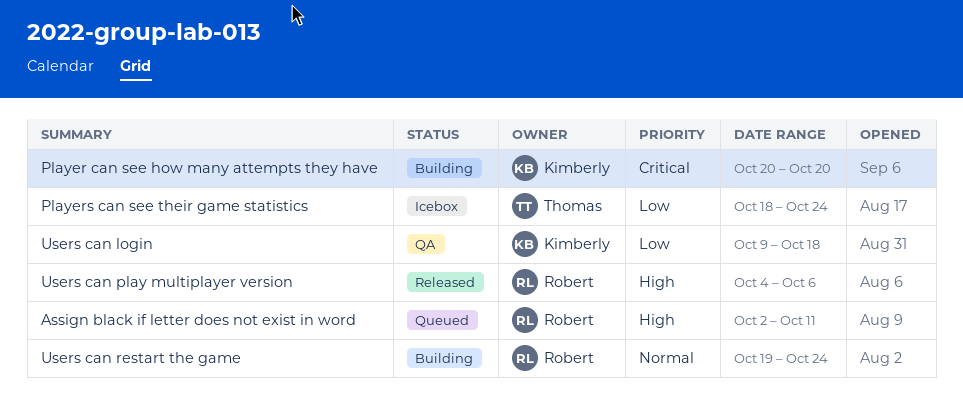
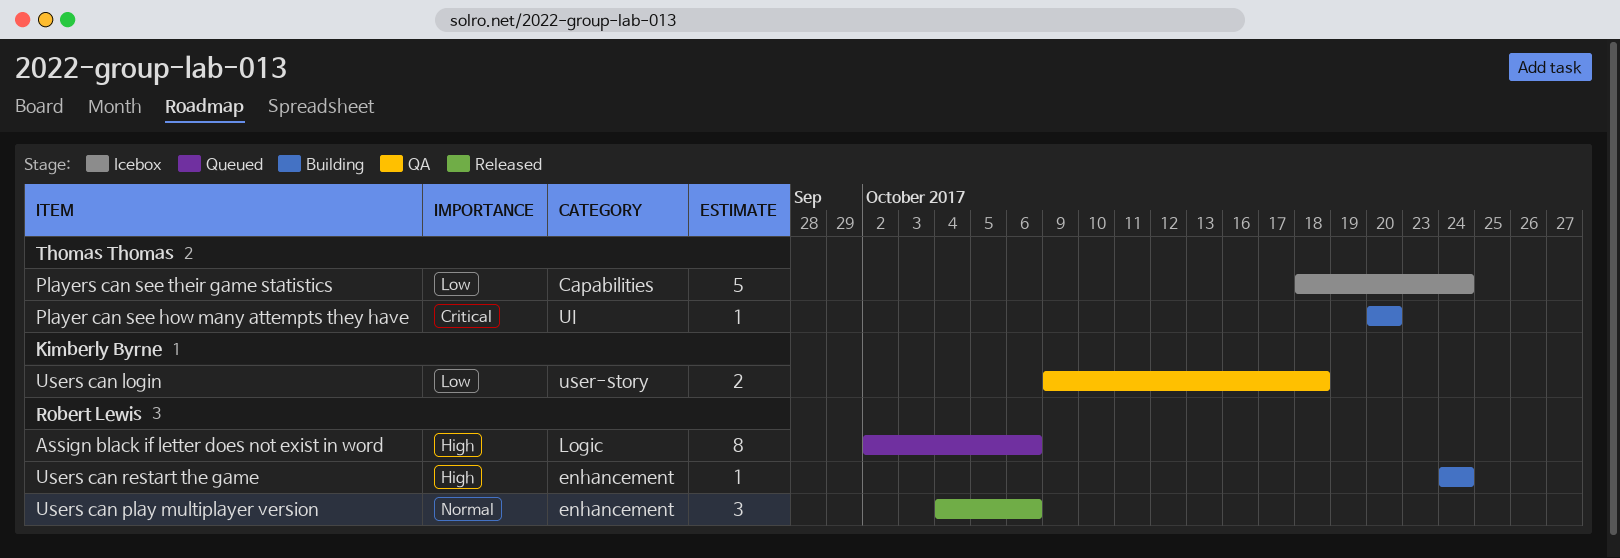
Assign black if letter does not exist in word, due: Oct 11 -> Oct 6
Player can see how many attempts they have, owner: Kimberly Byrne -> Thomas Thomas
Users can play multiplayer version, priority: High -> Normal
Users can restart the game, priority: Normal -> High
Users can restart the game, start: Oct 19 -> Oct 24

